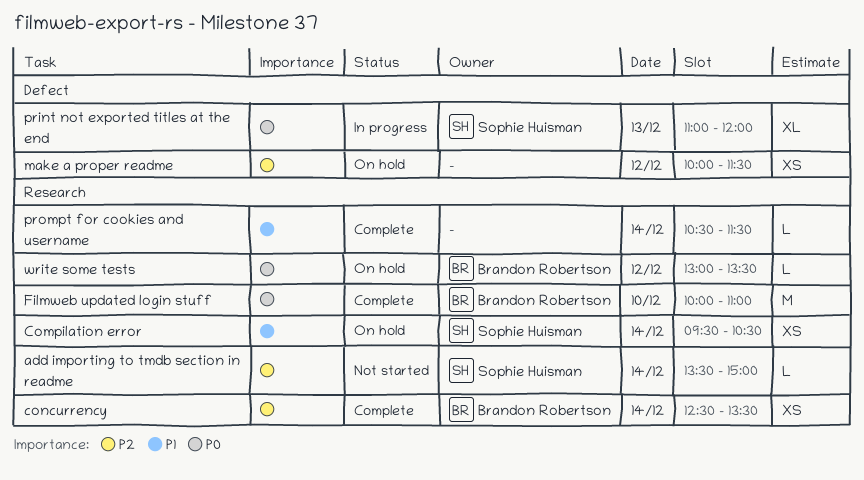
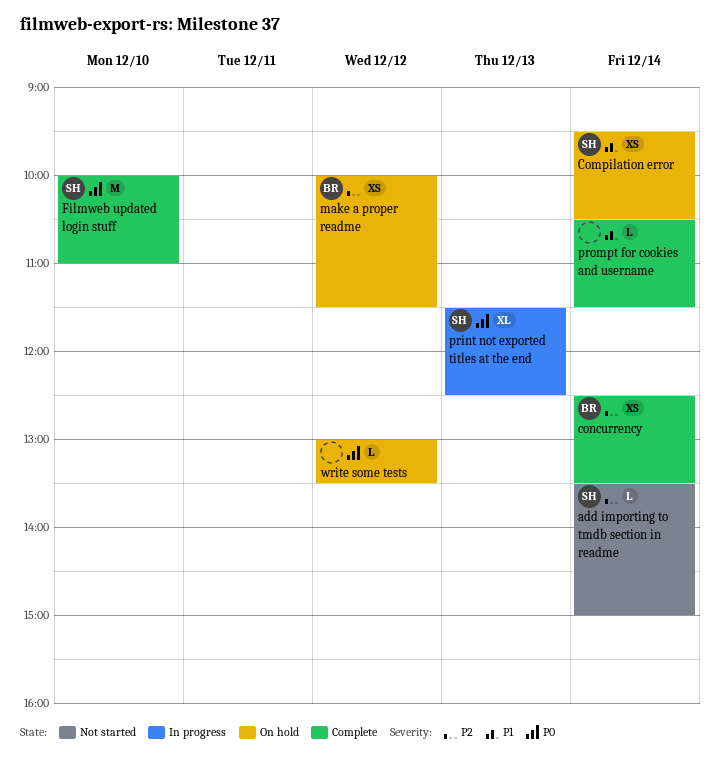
Filmweb updated login stuff, owner: Brandon Robertson -> Sophie Huisman
make a proper readme, owner: none -> Brandon Robertson
print not exported titles at the end, begins: 11:00 -> 11:30
print not exported titles at the end, ends: 12:00 -> 12:30
write some tests, owner: Brandon Robertson -> none

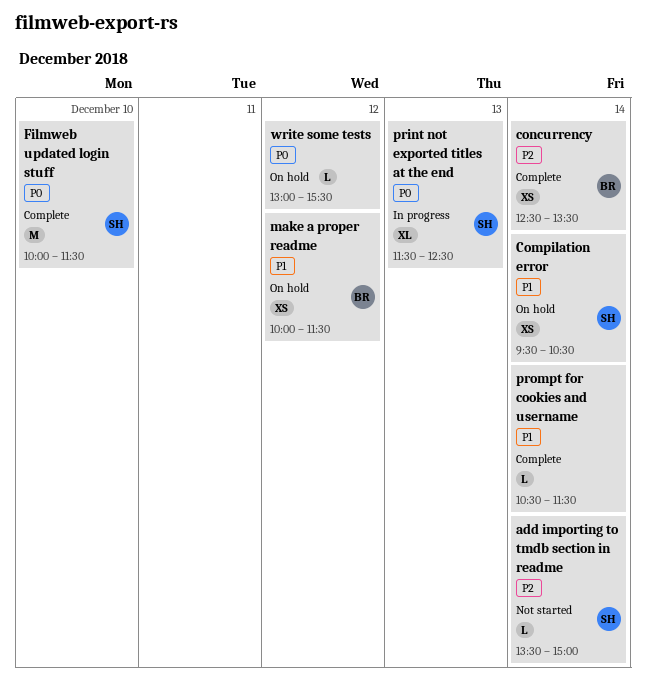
Filmweb updated login stuff, ends: 11:00 -> 11:30
make a proper readme, priority: P2 -> P1
write some tests, ends: 13:30 -> 15:30

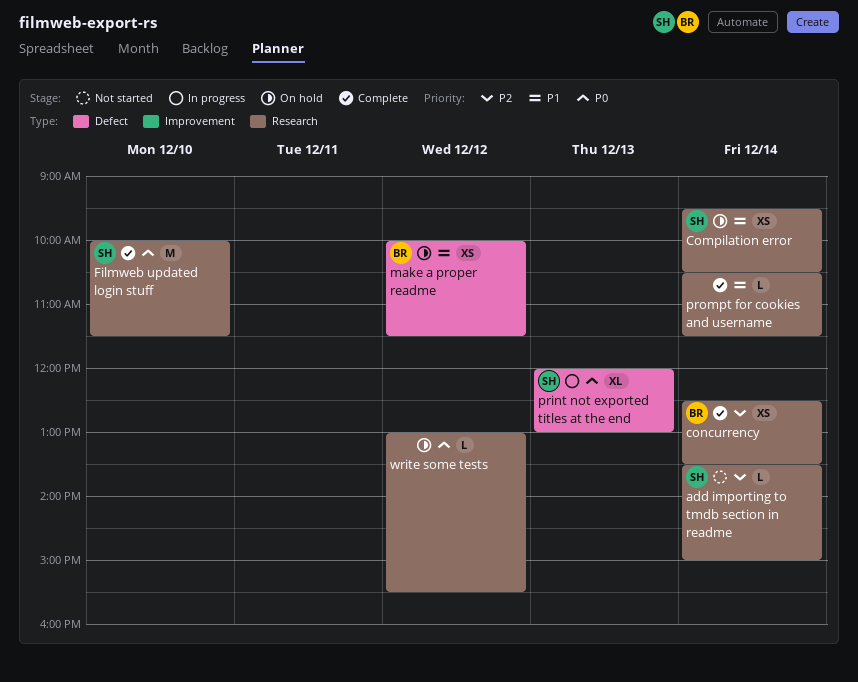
print not exported titles at the end, begins: 11:30 -> 12:00
print not exported titles at the end, ends: 12:30 -> 13:00

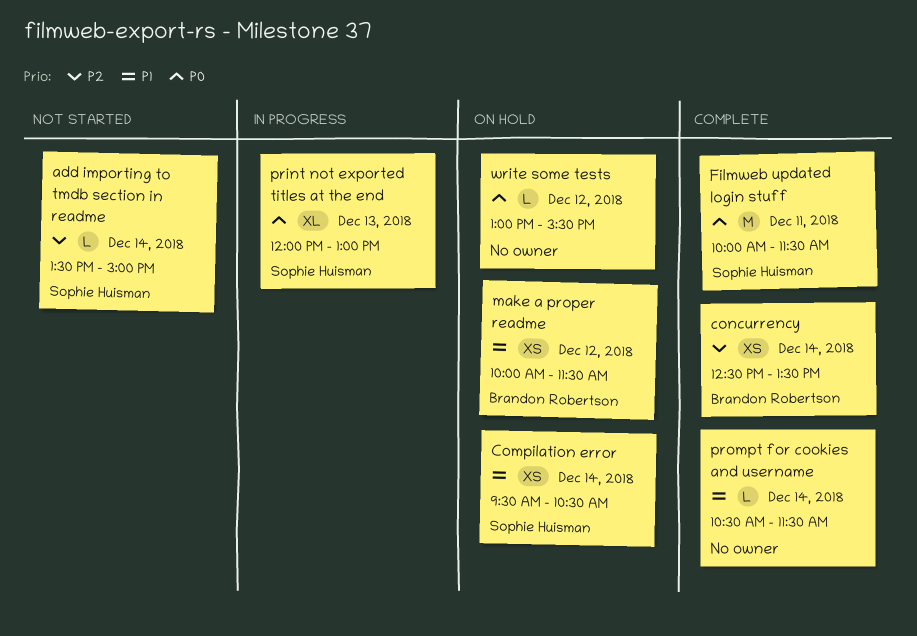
Filmweb updated login stuff, day: Dec 10 -> Dec 11

